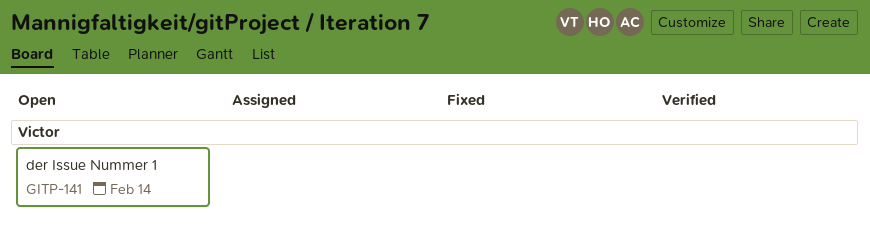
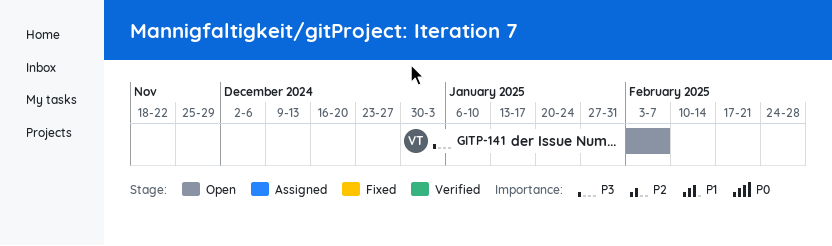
GITP-141, due: Feb 14 -> Feb 7

